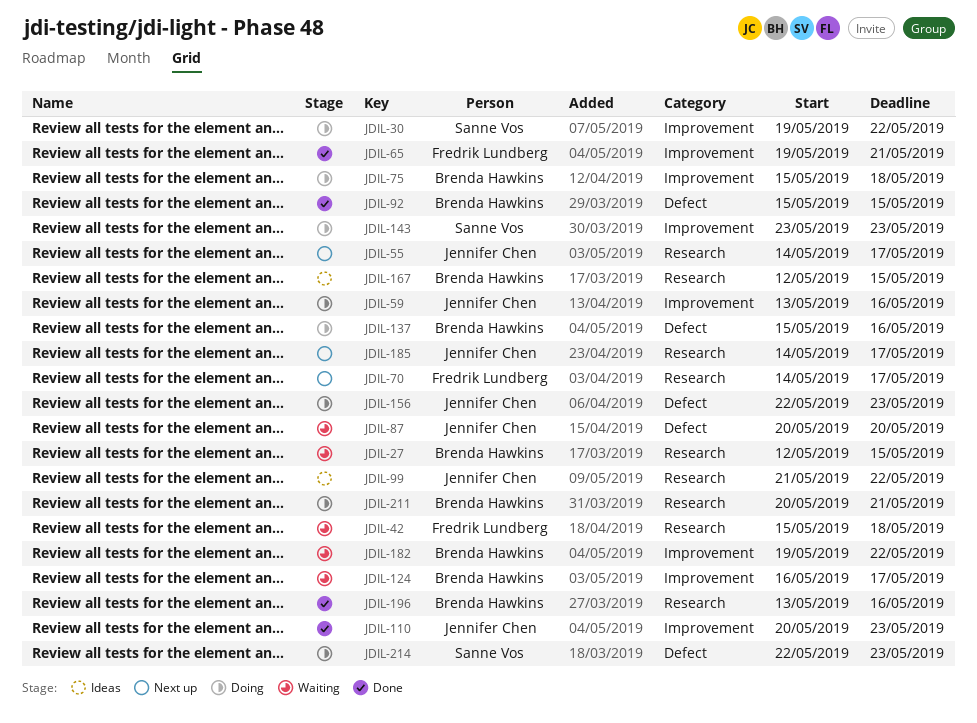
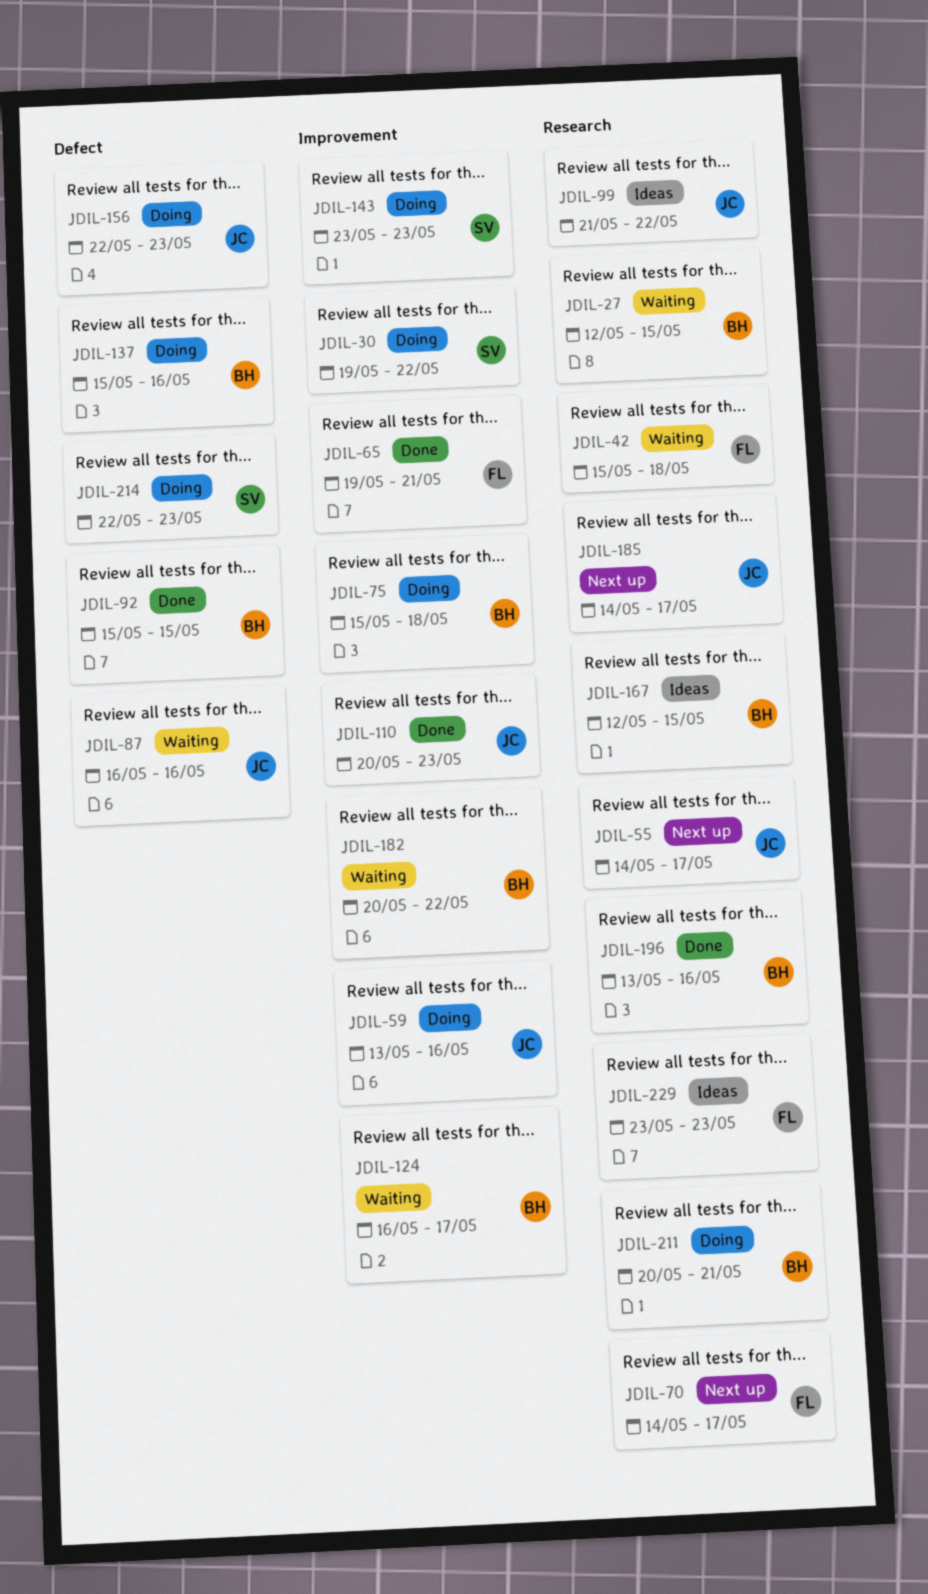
JDIL-87, start: May 20 -> May 16
JDIL-87, due: May 20 -> May 16
JDIL-182, start: May 19 -> May 20
JDIL-229: none -> present

